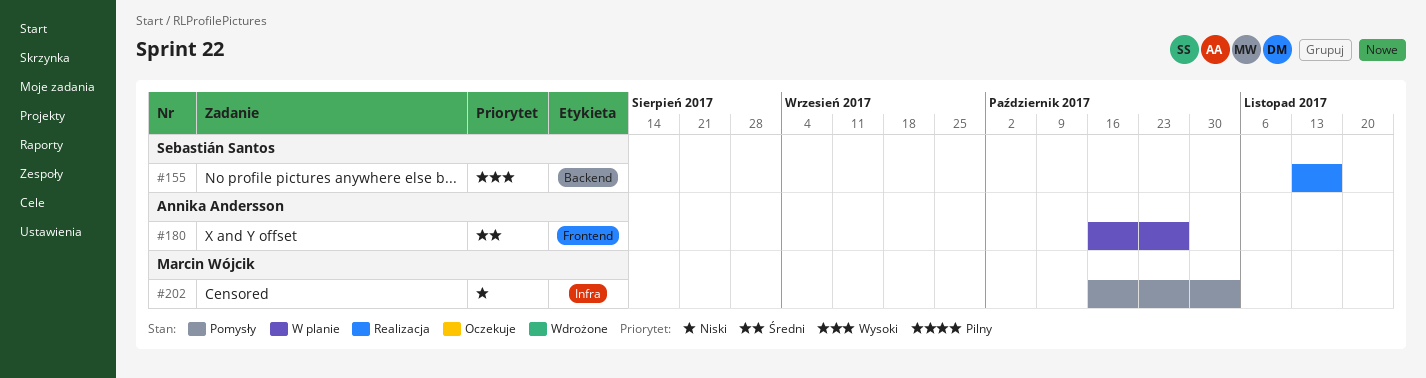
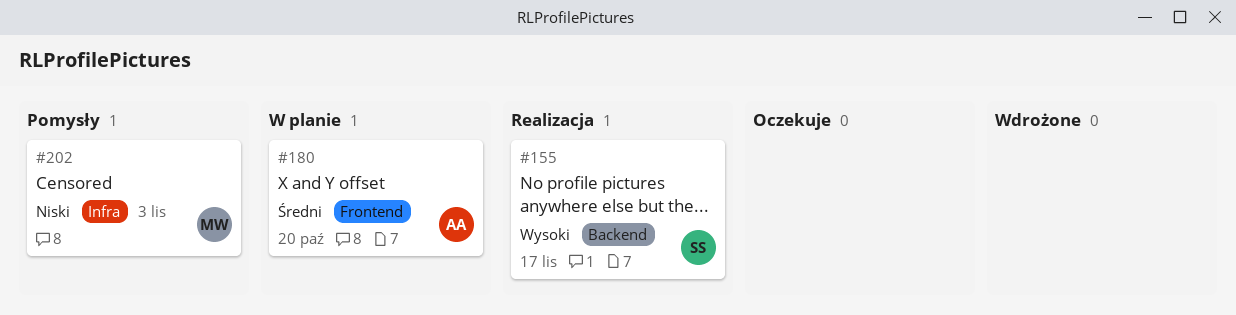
#180, due: Oct 27 -> Oct 20

